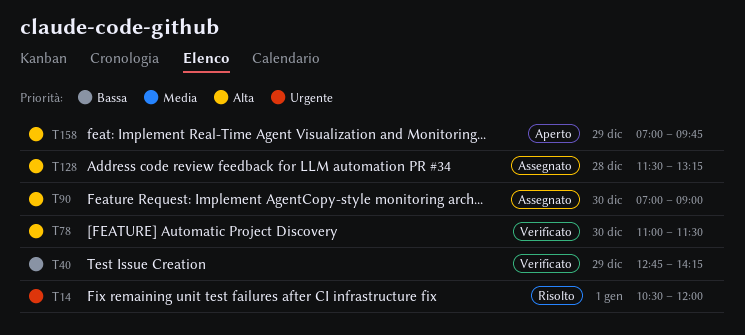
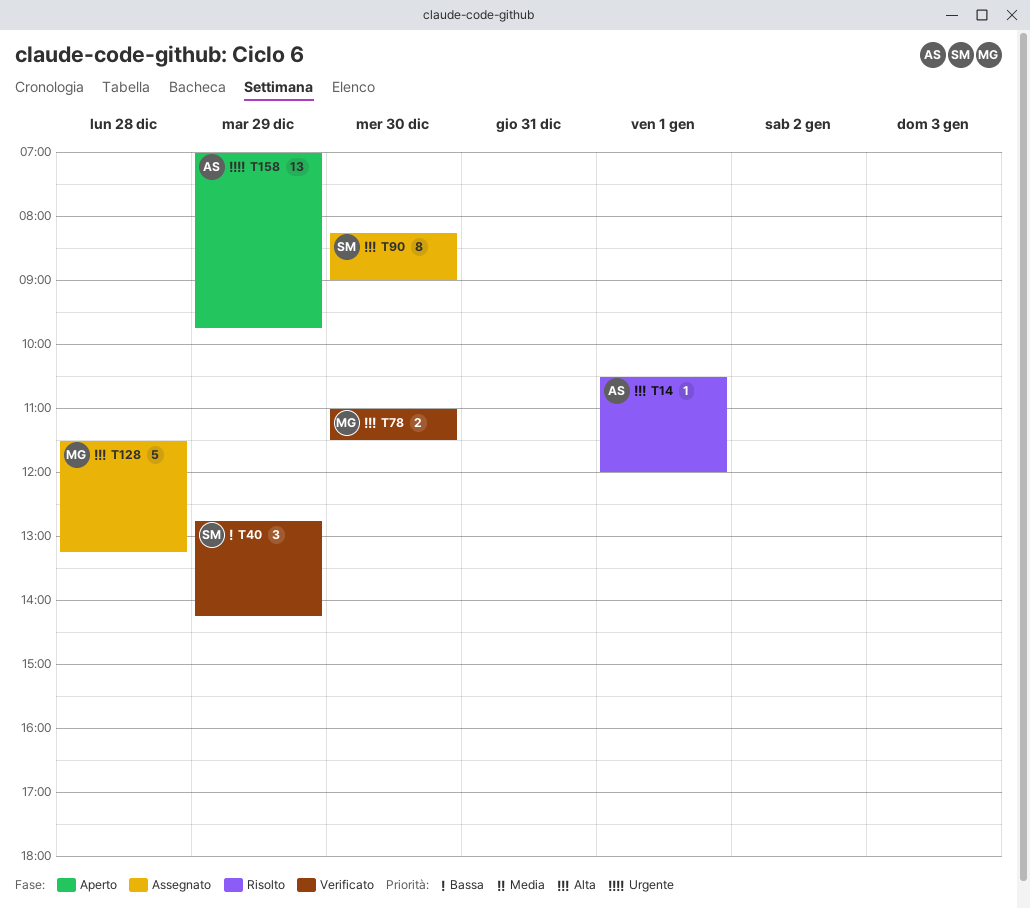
T14, priority: Urgente -> Alta
T90, begins: 07:00 -> 08:15
T158, priority: Alta -> Urgente

